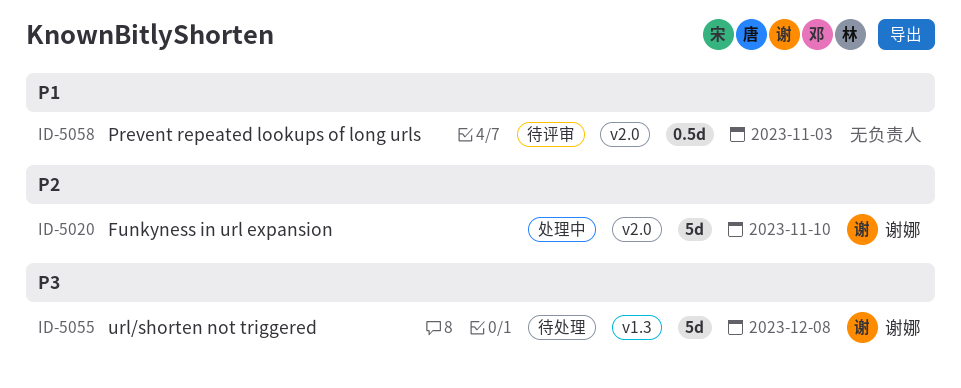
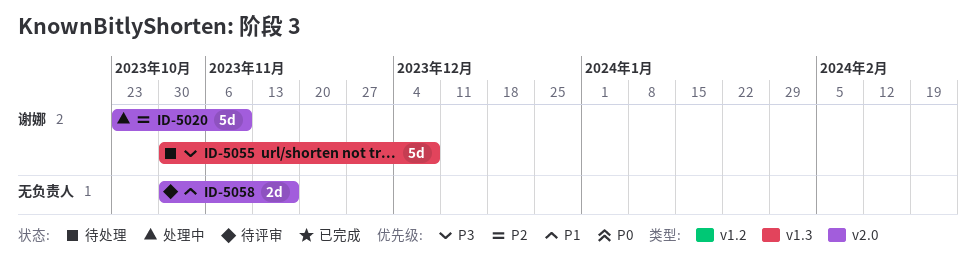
ID-5058, estimate: 0.5d -> 2d
ID-5058, due: Nov 3 -> Nov 17

